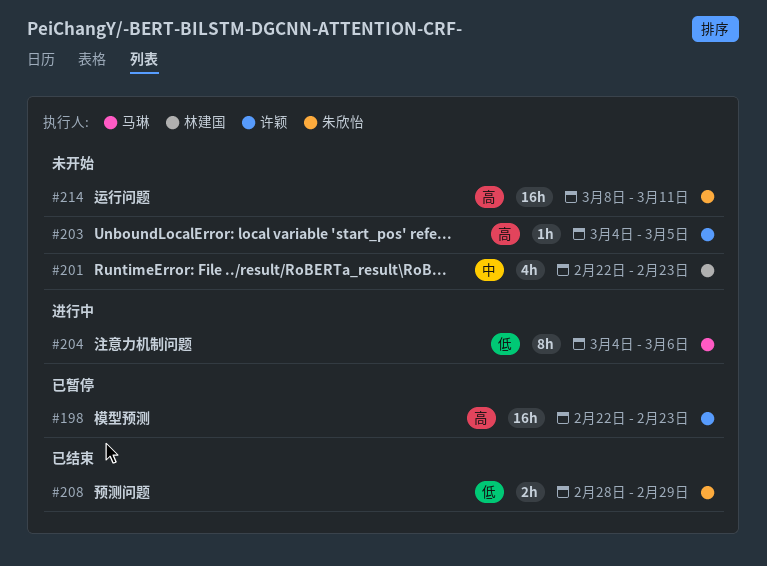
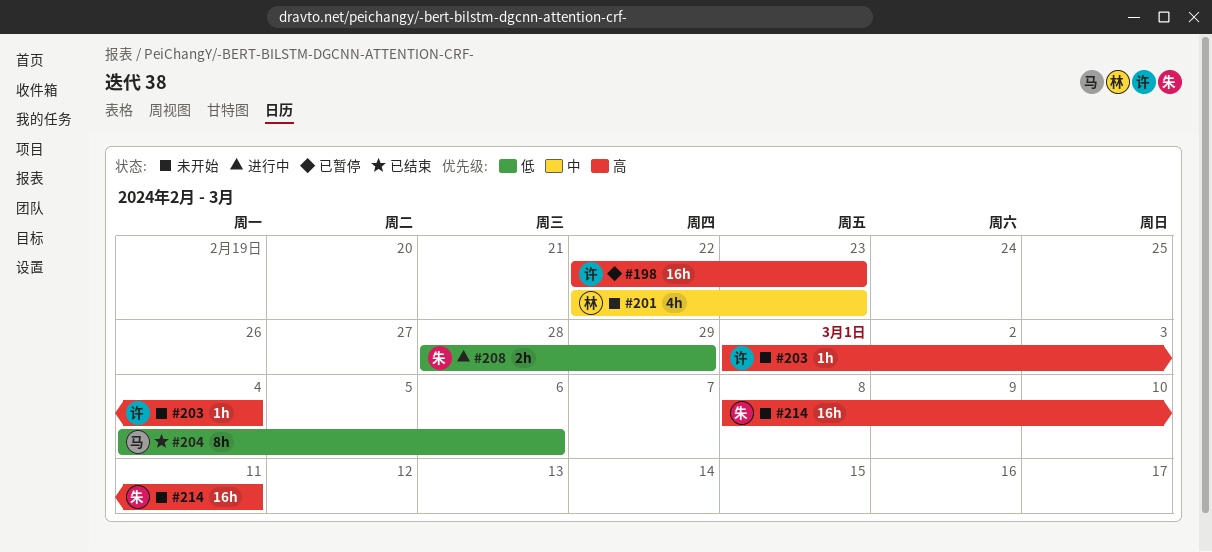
#203, start: Mar 4 -> Mar 1
#203, due: Mar 5 -> Mar 4
#204, status: 进行中 -> 已结束
#208, status: 已结束 -> 进行中

